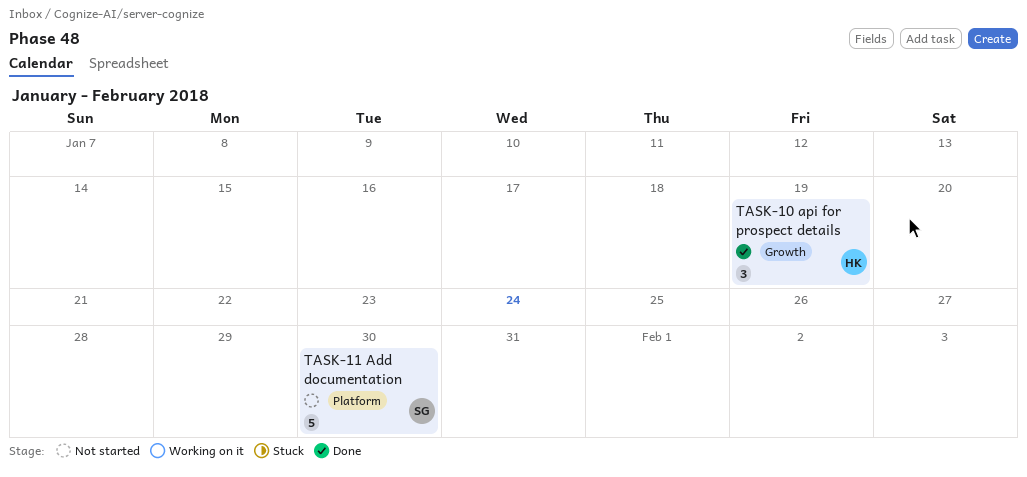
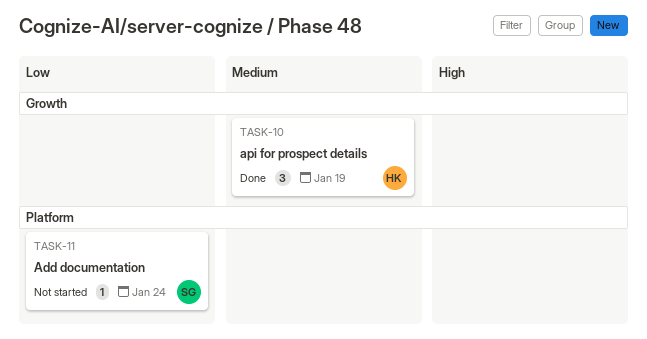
TASK-11, estimate: 5 -> 1
TASK-11, due: Jan 30 -> Jan 24

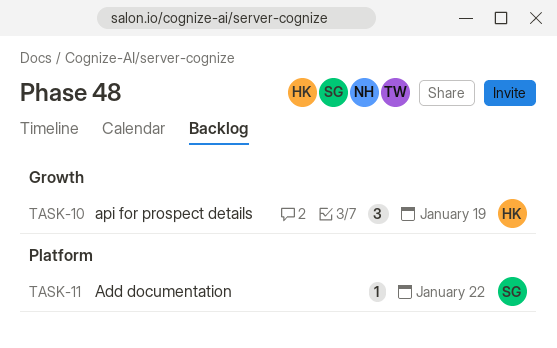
TASK-11, due: Jan 24 -> Jan 22

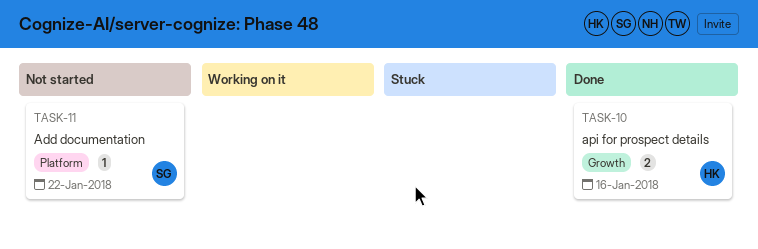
TASK-10, estimate: 3 -> 2
TASK-10, due: Jan 19 -> Jan 16

